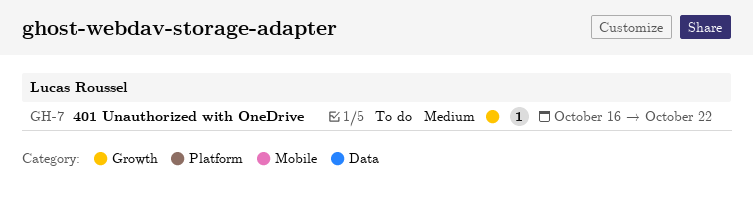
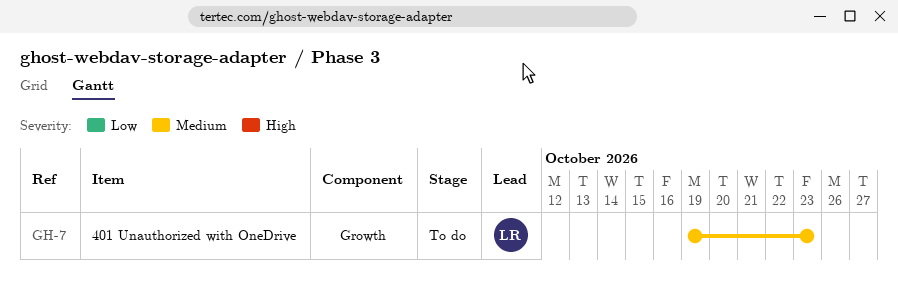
GH-7, start: Oct 16 -> Oct 19
GH-7, due: Oct 22 -> Oct 23

